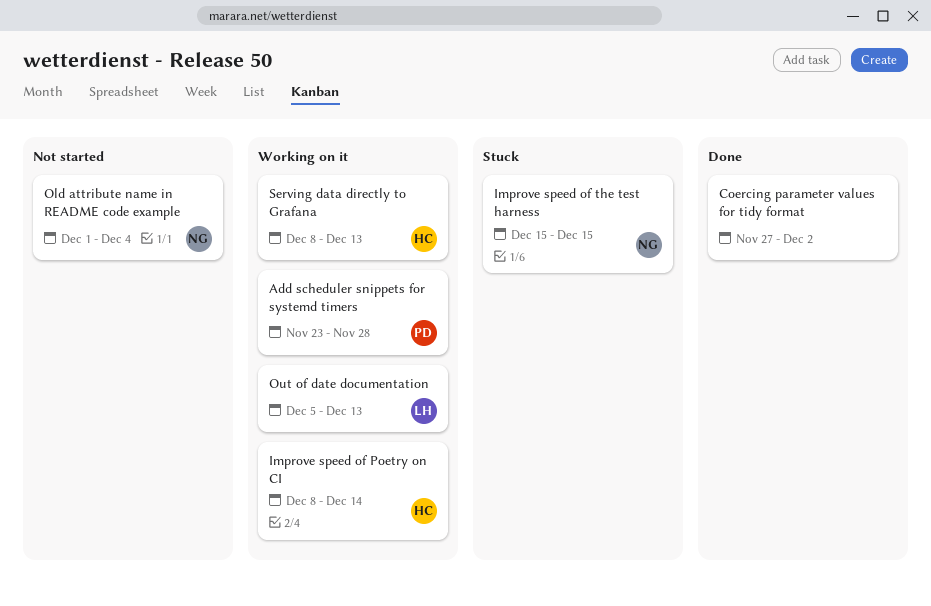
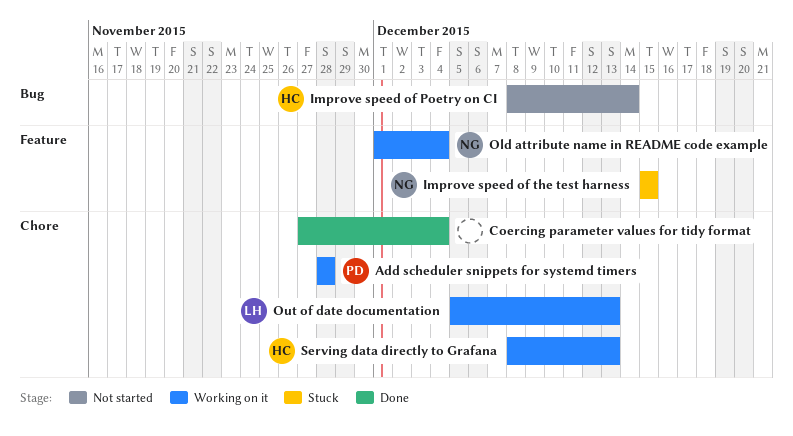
Add scheduler snippets for systemd timers, start: Nov 23 -> Nov 28
Coercing parameter values for tidy format, due: Dec 2 -> Dec 4
Improve speed of Poetry on CI, status: Working on it -> Not started
Old attribute name in README code example, status: Not started -> Working on it

